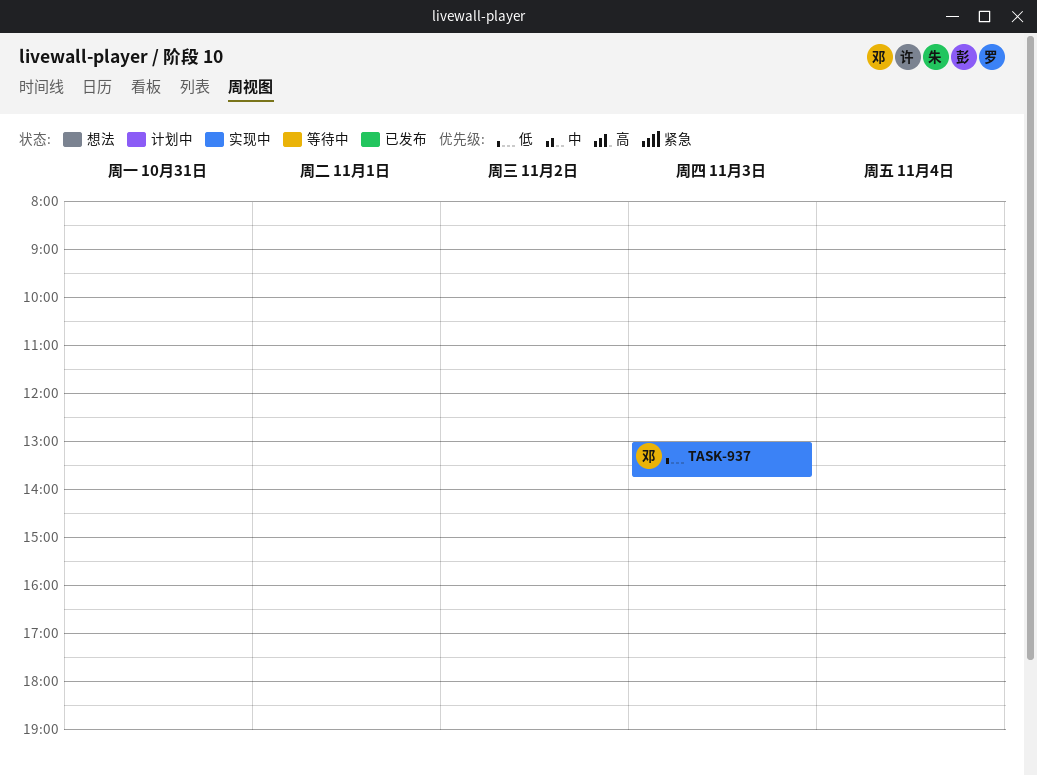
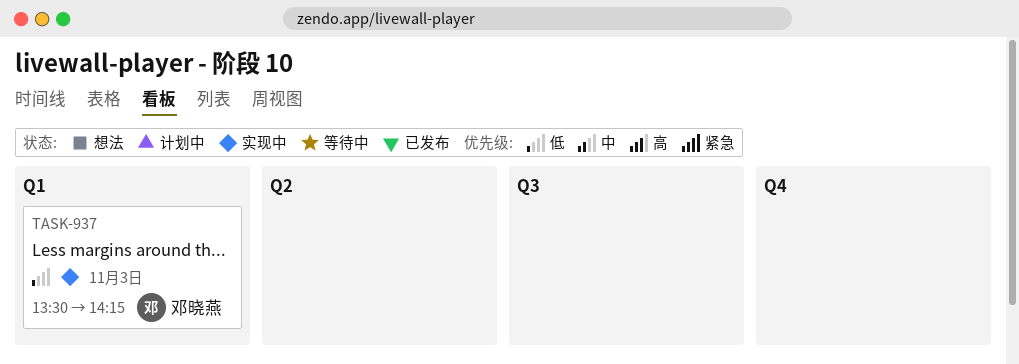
TASK-937, begins: 13:00 -> 13:30
TASK-937, ends: 13:45 -> 14:15

